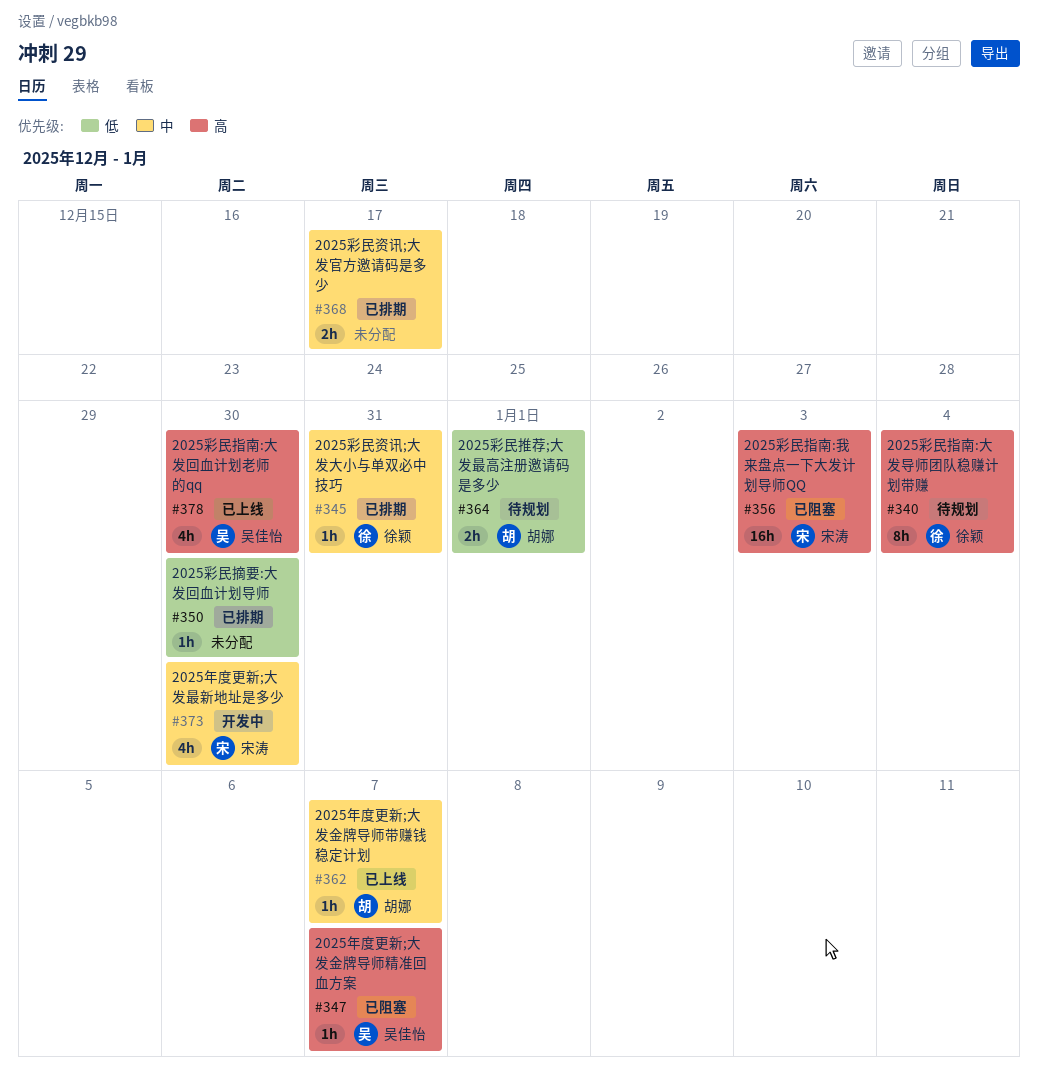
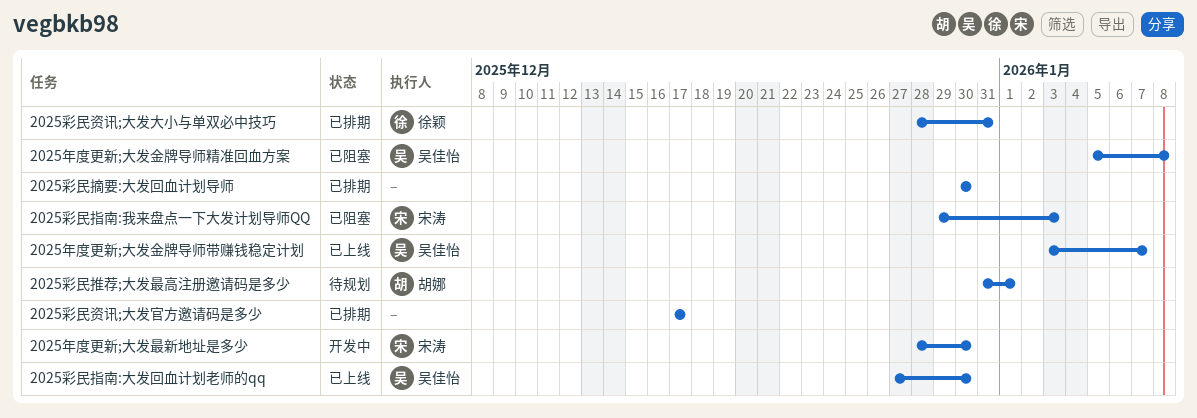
2025年度更新;大发金牌导师带赚钱稳定计划, owner: 胡娜 -> 吴佳怡
2025年度更新;大发金牌导师精准回血方案, due: Jan 7 -> Jan 8
2025彩民指南:大发导师团队稳赚计划带赚: present -> none

